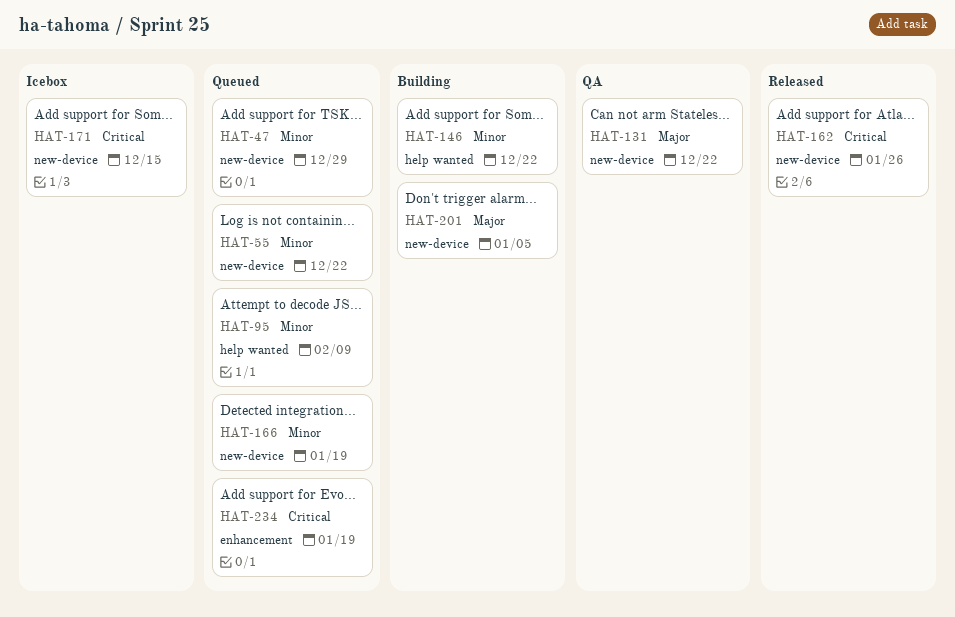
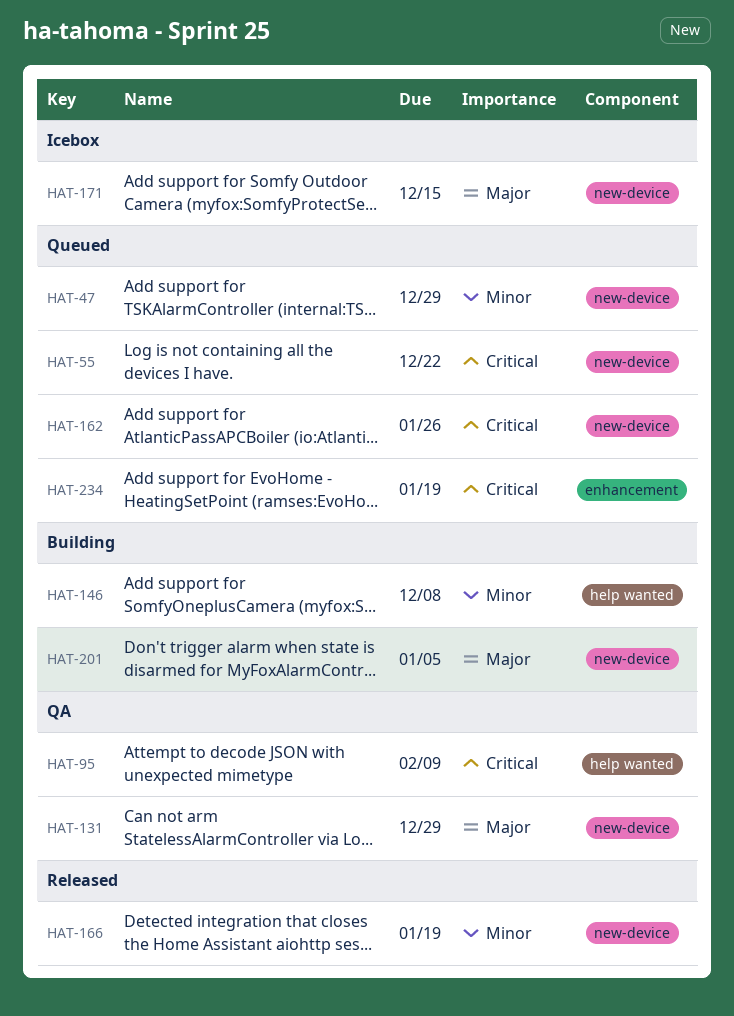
HAT-55, priority: Minor -> Critical
HAT-95, status: Queued -> QA
HAT-95, priority: Minor -> Critical
HAT-131, due: Dec 22 -> Dec 29
HAT-146, due: Dec 22 -> Dec 8
HAT-162, status: Released -> Queued
HAT-166, status: Queued -> Released
HAT-171, priority: Critical -> Major

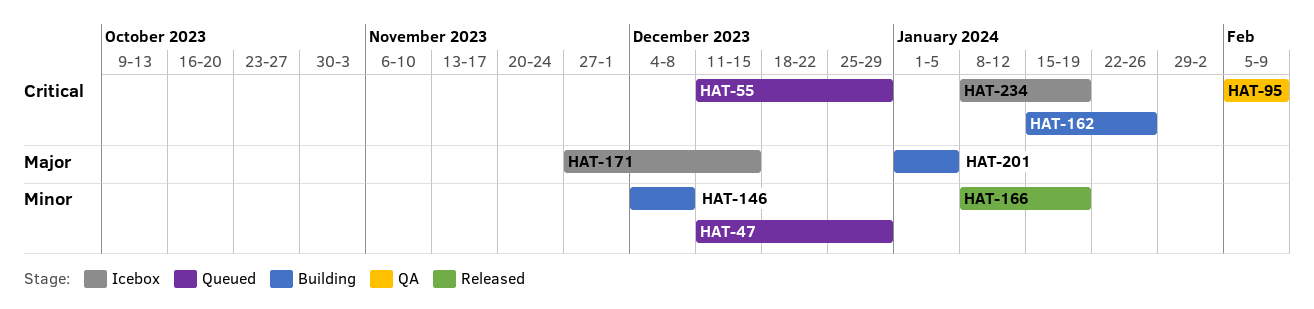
HAT-55, due: Dec 22 -> Dec 29
HAT-131: present -> none
HAT-162, status: Queued -> Building
HAT-234, status: Queued -> Icebox

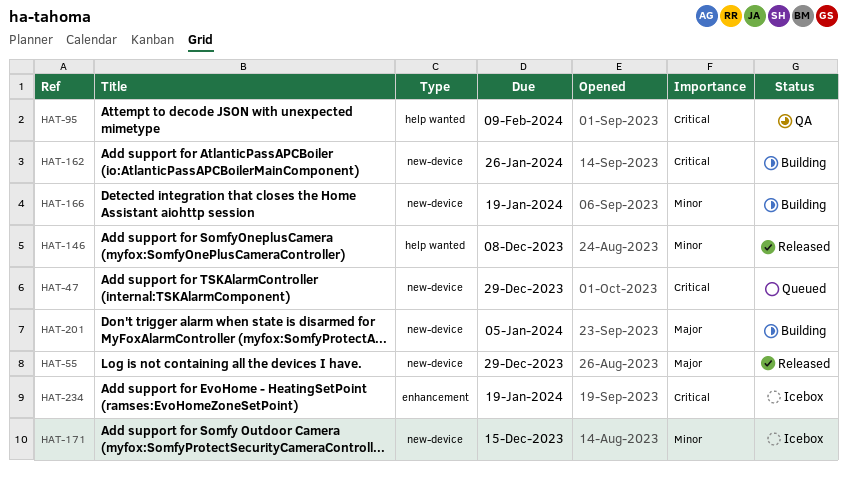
HAT-47, priority: Minor -> Critical
HAT-55, status: Queued -> Released
HAT-55, priority: Critical -> Major
HAT-146, status: Building -> Released
HAT-166, status: Released -> Building
HAT-171, priority: Major -> Minor

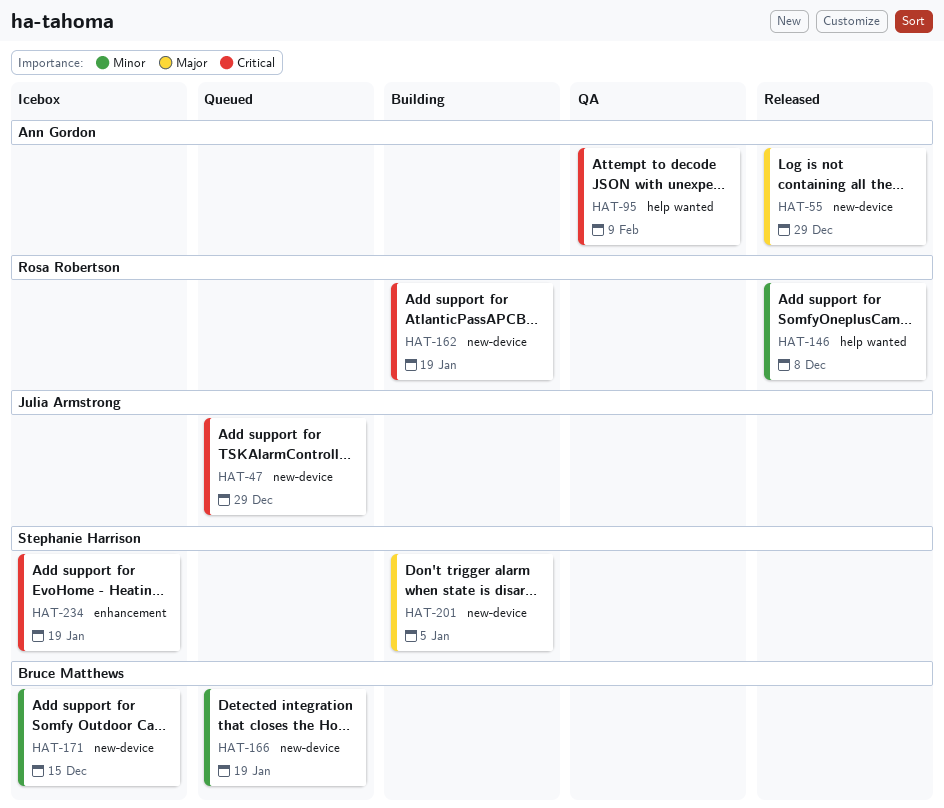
HAT-162, due: Jan 26 -> Jan 19
HAT-166, status: Building -> Queued

